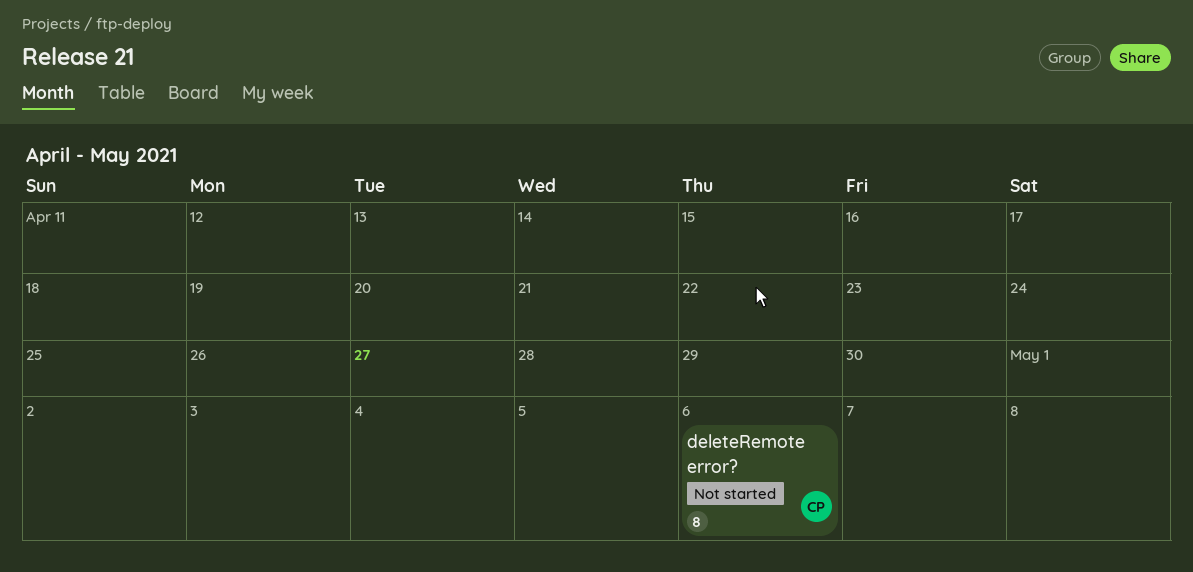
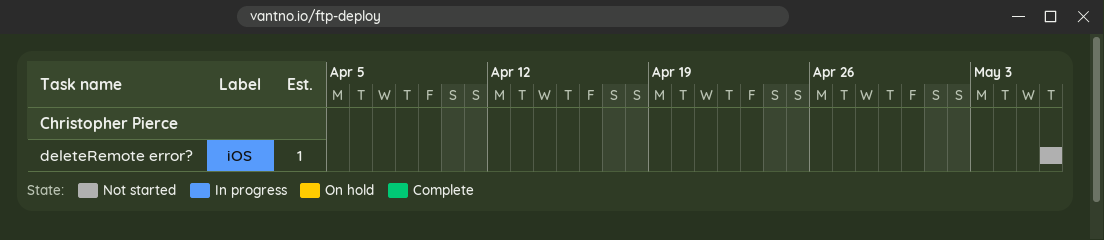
deleteRemote error?, estimate: 8 -> 1

